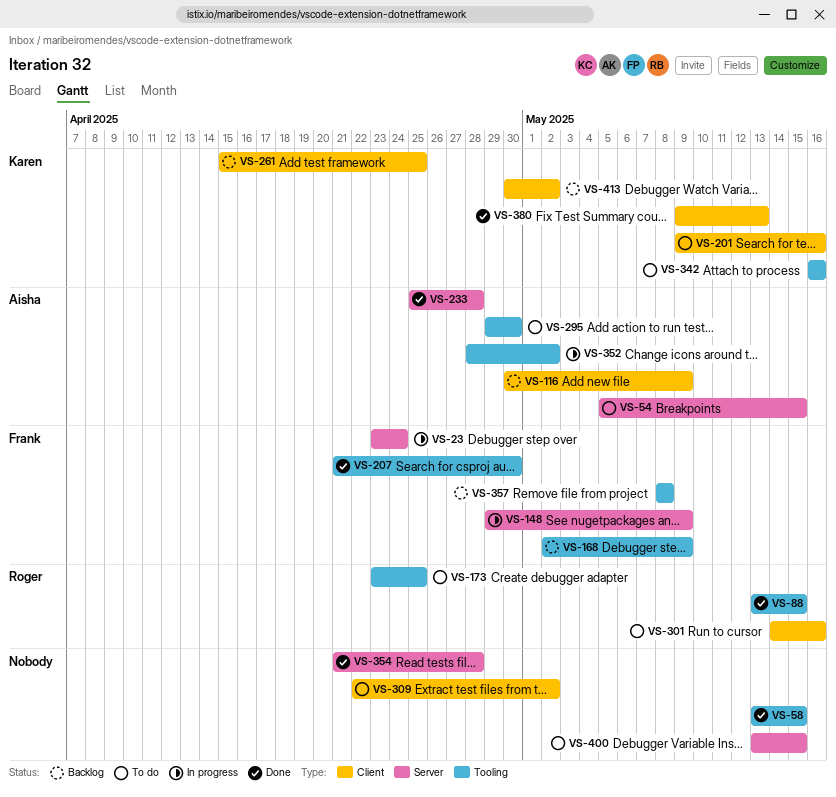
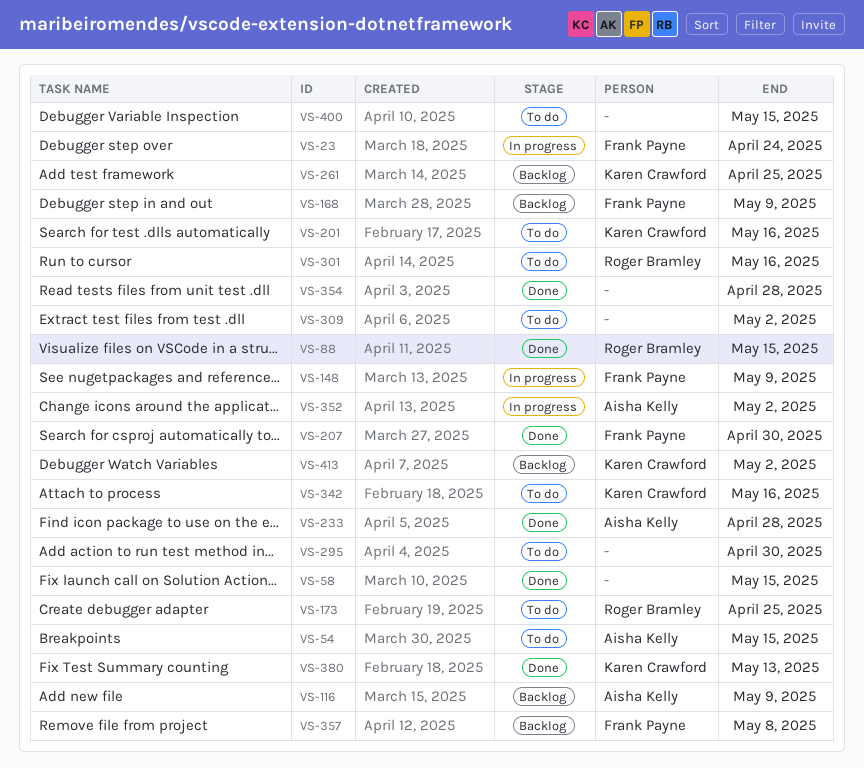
VS-295, owner: Aisha Kelly -> none

